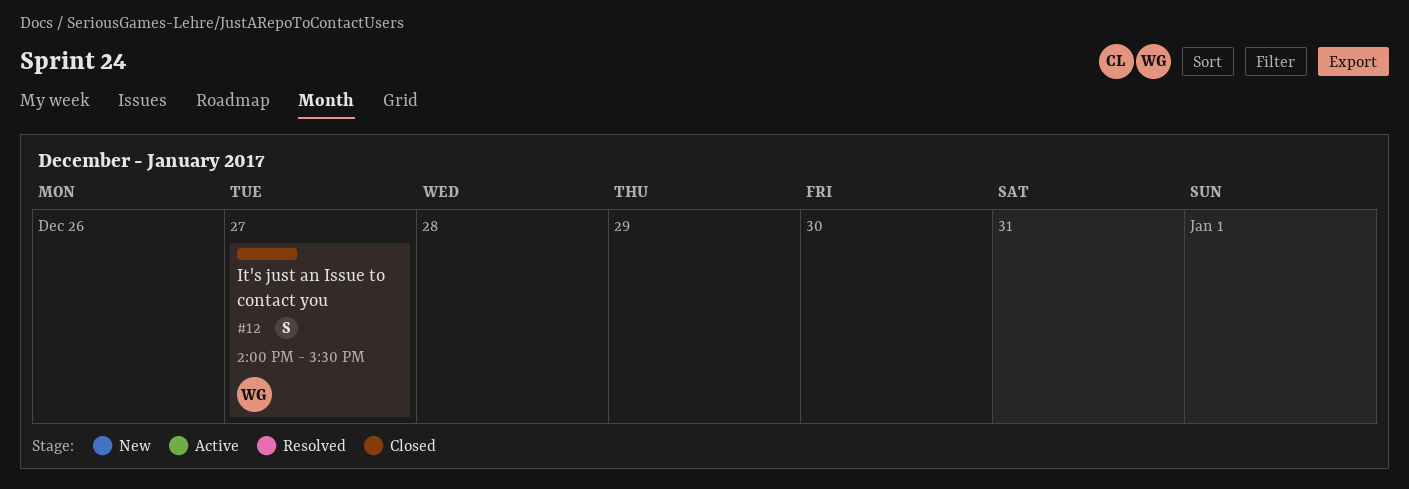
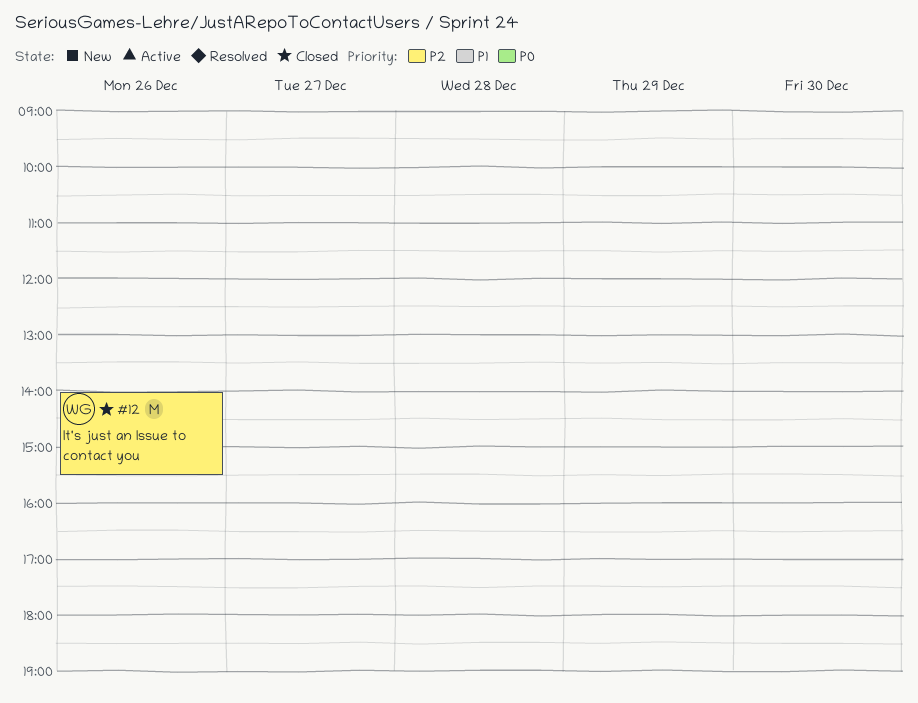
#12, estimate: S -> M
#12, day: Dec 27 -> Dec 26

